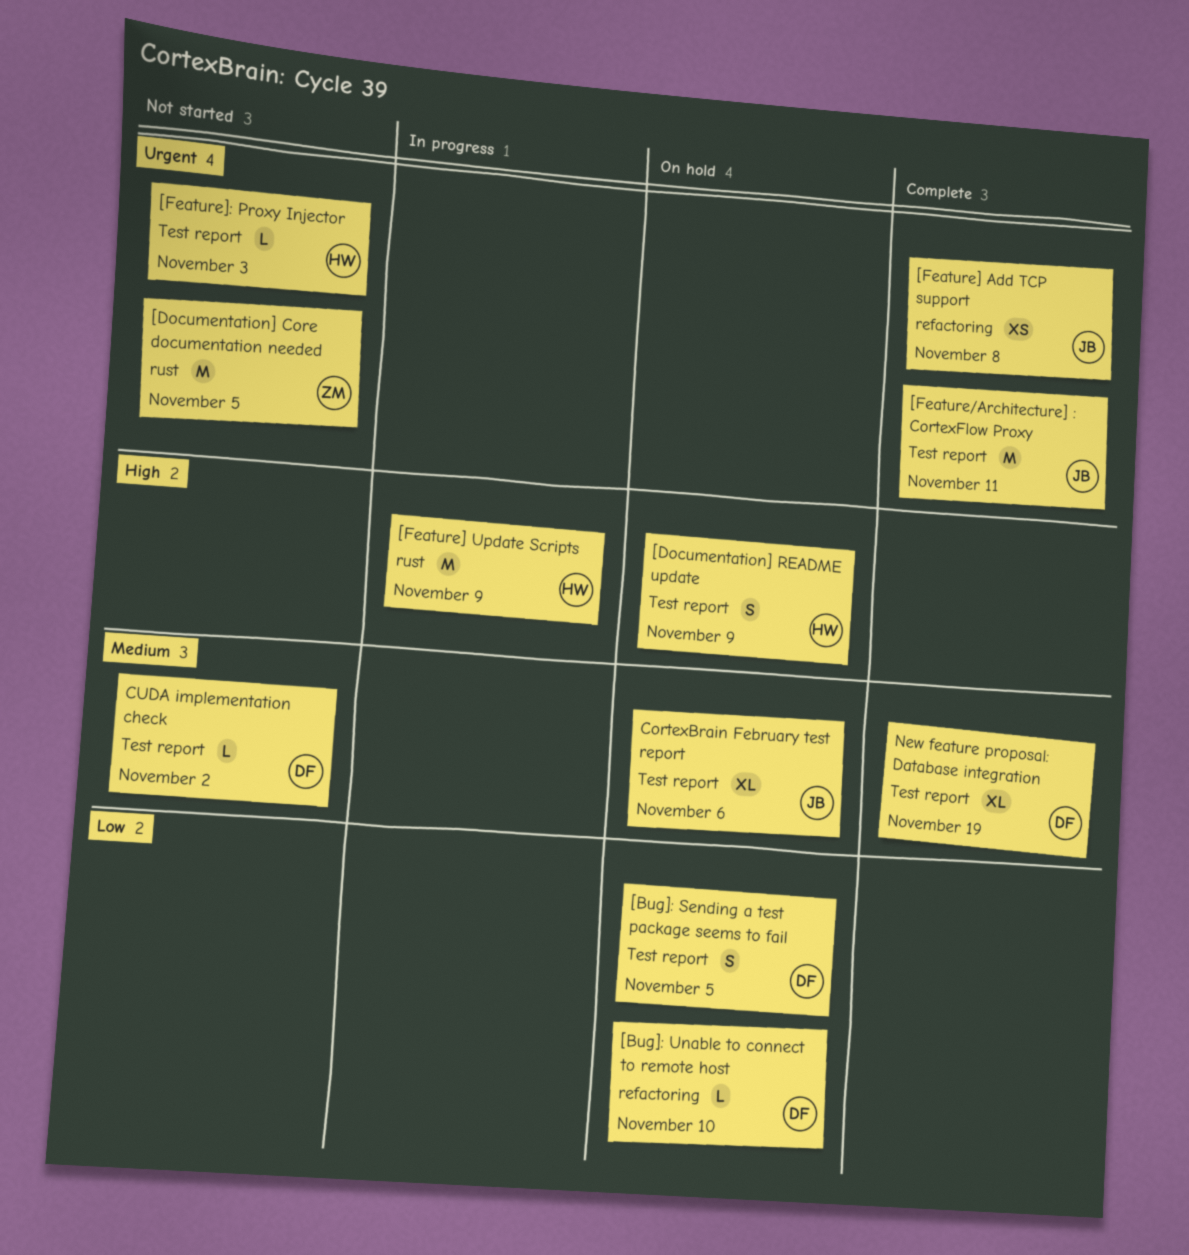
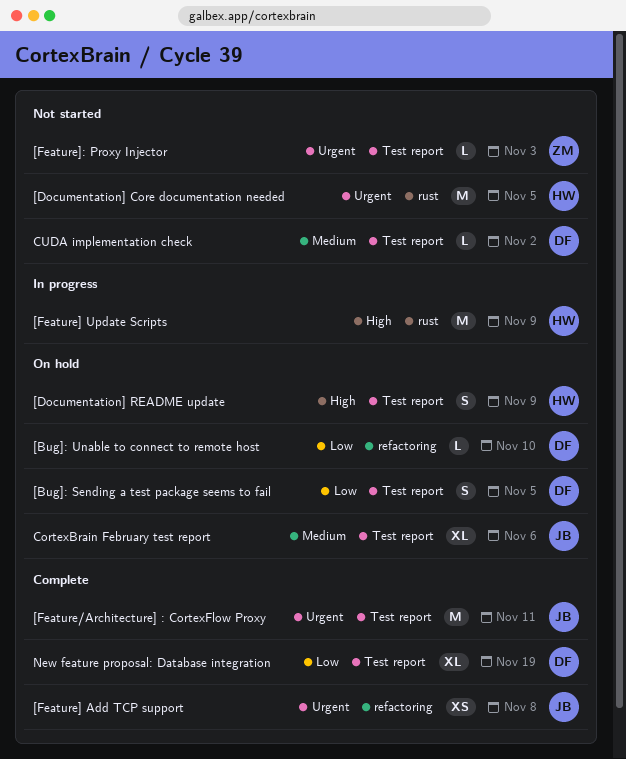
[Documentation] Core documentation needed, owner: ZM -> HW
[Feature]: Proxy Injector, owner: HW -> ZM
New feature proposal: Database integration, priority: Medium -> Low

